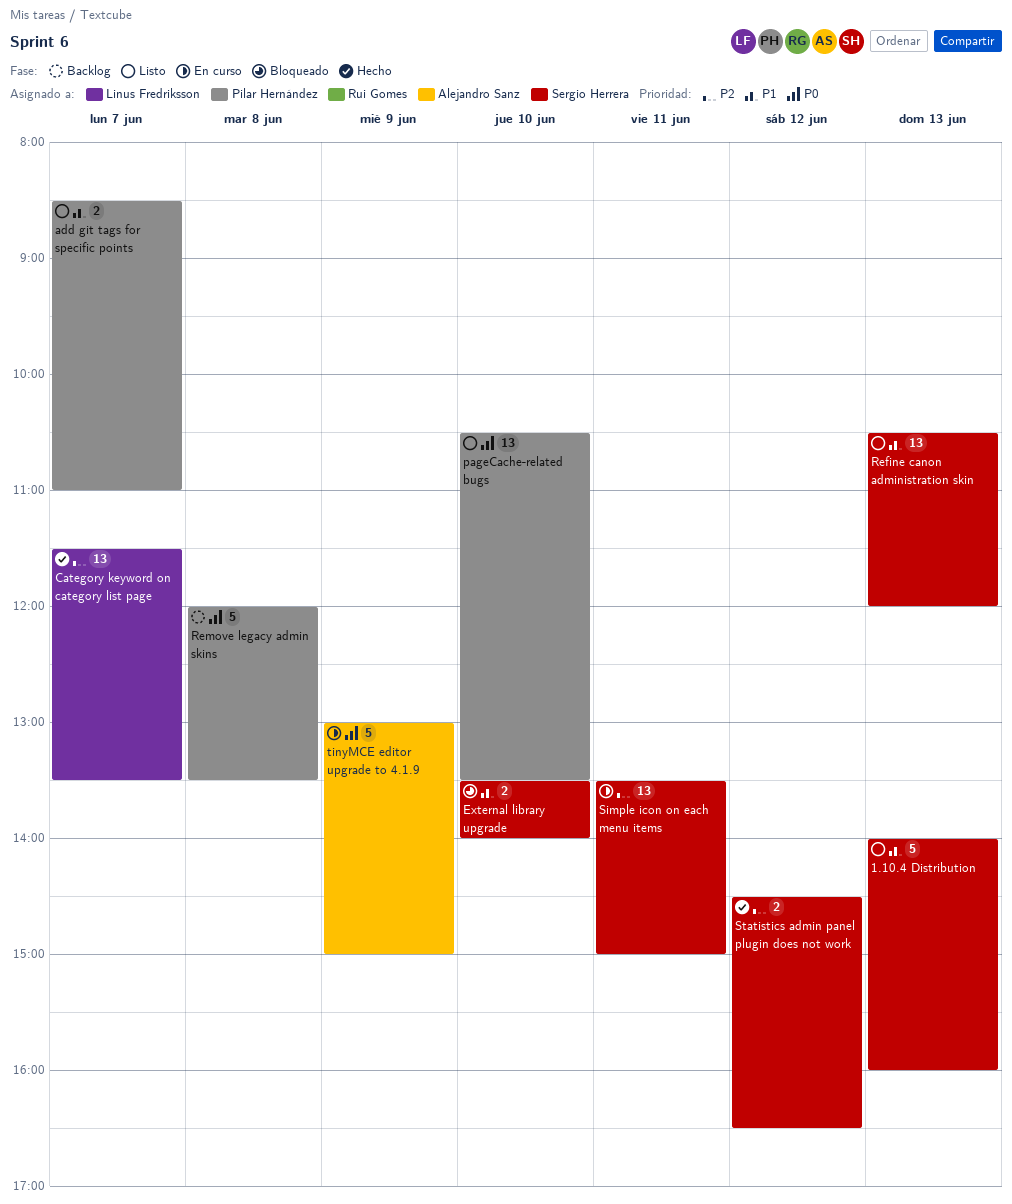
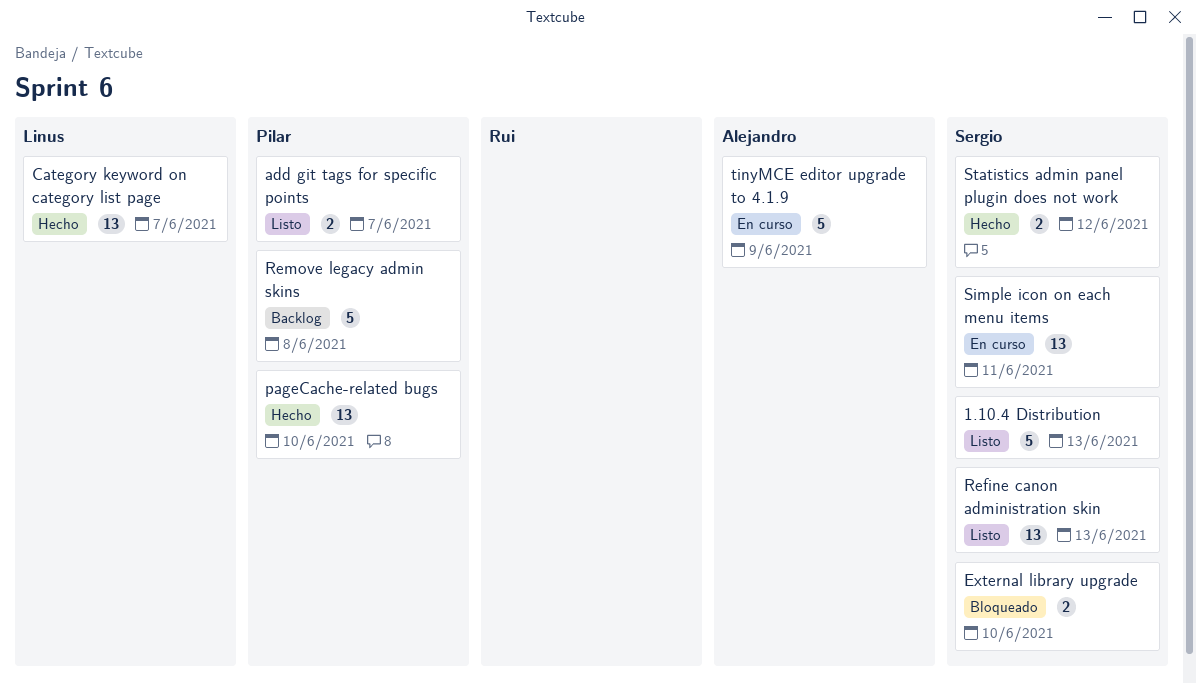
pageCache-related bugs, status: Listo -> Hecho

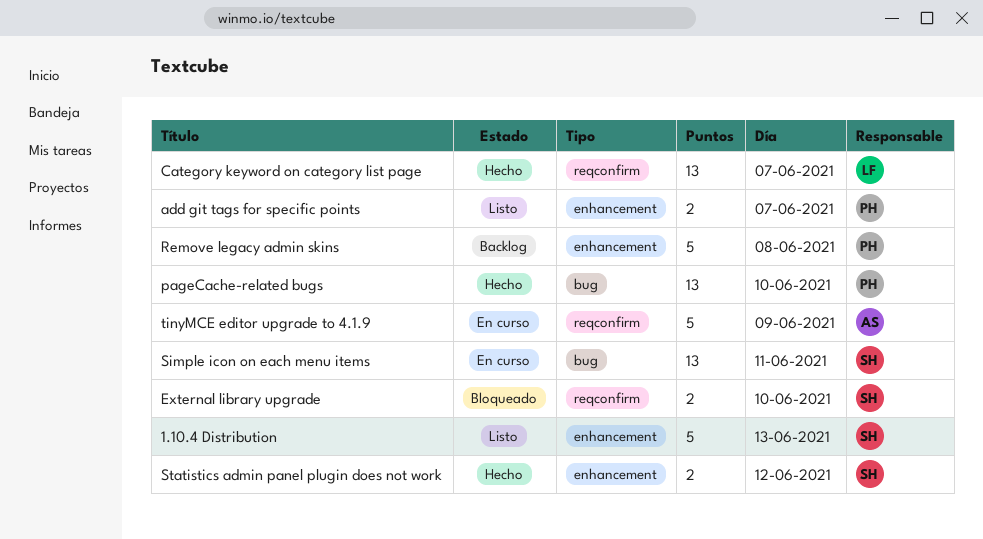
Refine canon administration skin: present -> none

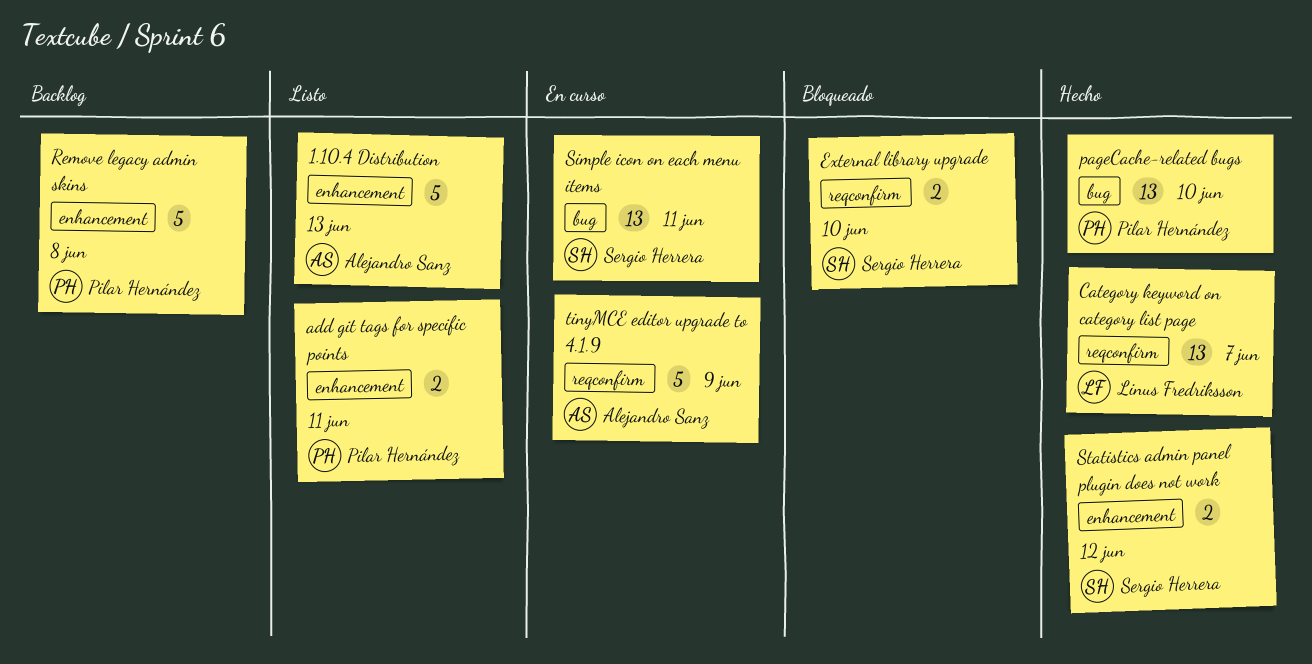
1.10.4 Distribution, owner: Sergio Herrera -> Alejandro Sanz
add git tags for specific points, day: Jun 7 -> Jun 11

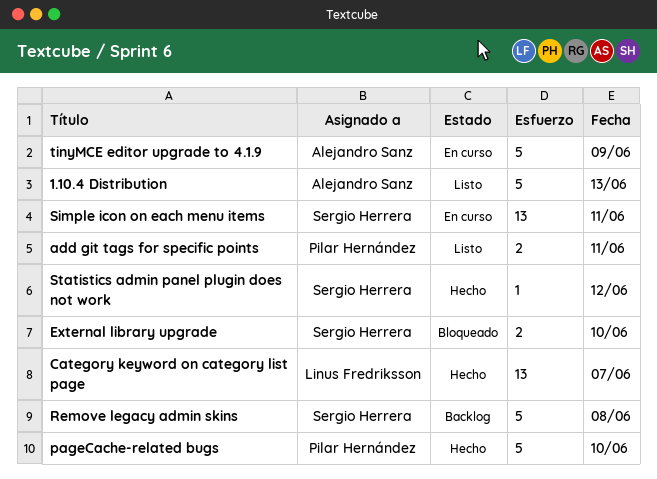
pageCache-related bugs, estimate: 13 -> 5
Remove legacy admin skins, owner: Pilar Hernández -> Sergio Herrera
Statistics admin panel plugin does not work, estimate: 2 -> 1

